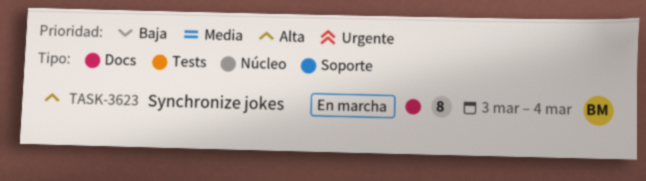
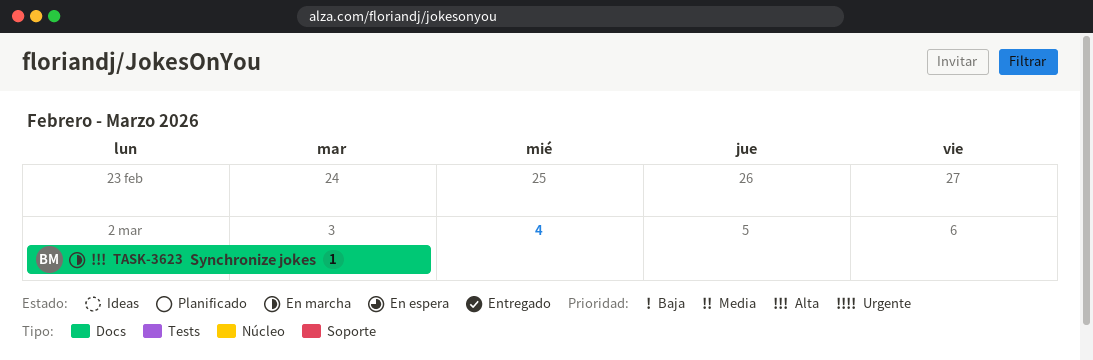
TASK-3623, estimate: 8 -> 1
TASK-3623, start: Mar 3 -> Mar 2
TASK-3623, due: Mar 4 -> Mar 3

